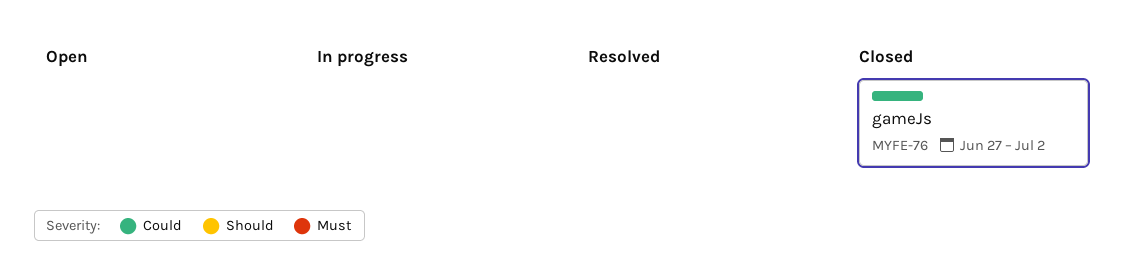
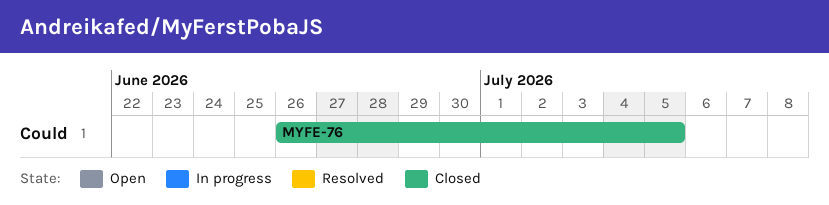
MYFE-76, start: Jun 27 -> Jun 26
MYFE-76, due: Jul 2 -> Jul 5

